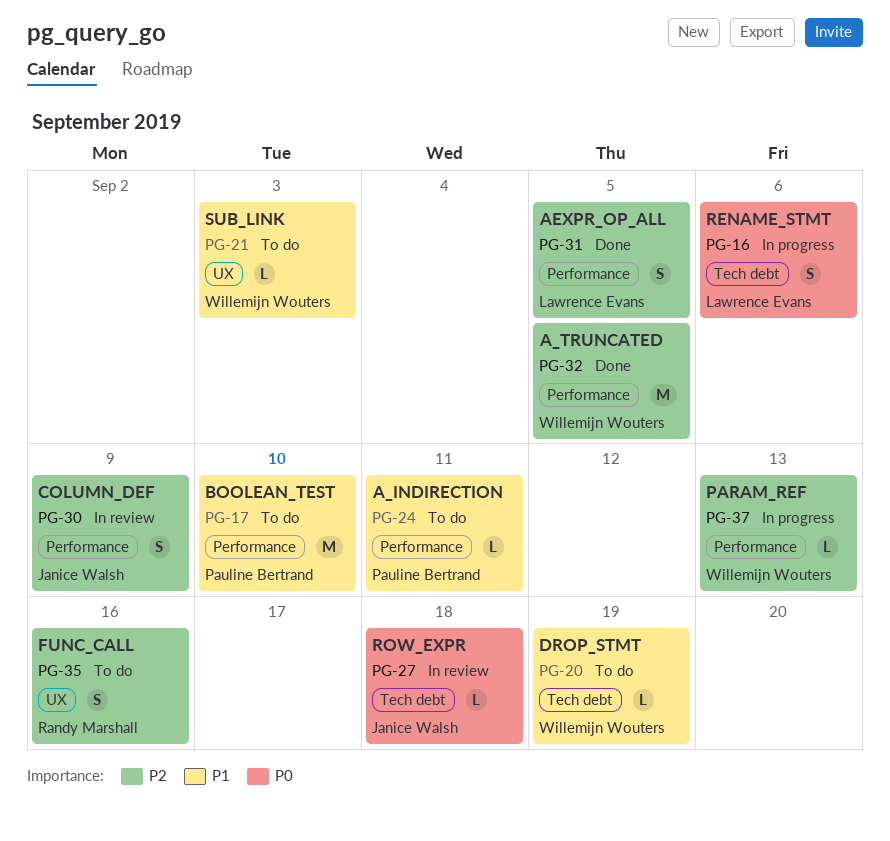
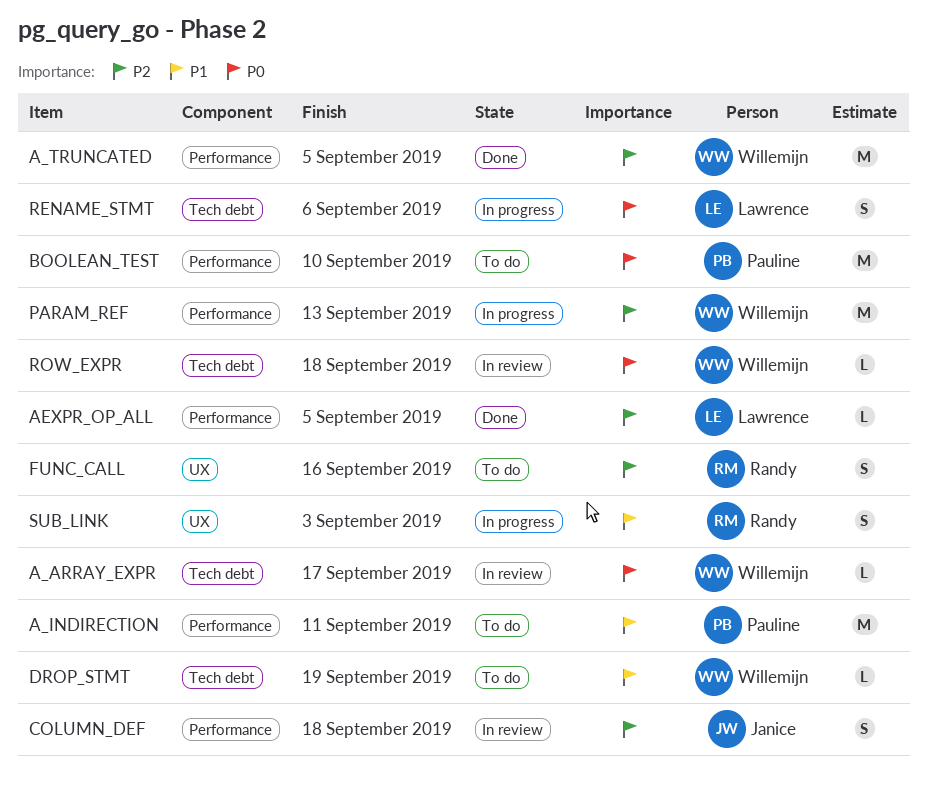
A_ARRAY_EXPR: none -> present
A_INDIRECTION, estimate: L -> M
AEXPR_OP_ALL, estimate: S -> L
BOOLEAN_TEST, priority: P1 -> P0
COLUMN_DEF, due: Sep 9 -> Sep 18
PARAM_REF, estimate: L -> M
ROW_EXPR, owner: Janice Walsh -> Willemijn Wouters
SUB_LINK, status: To do -> In progress
SUB_LINK, owner: Willemijn Wouters -> Randy Marshall
SUB_LINK, estimate: L -> S

